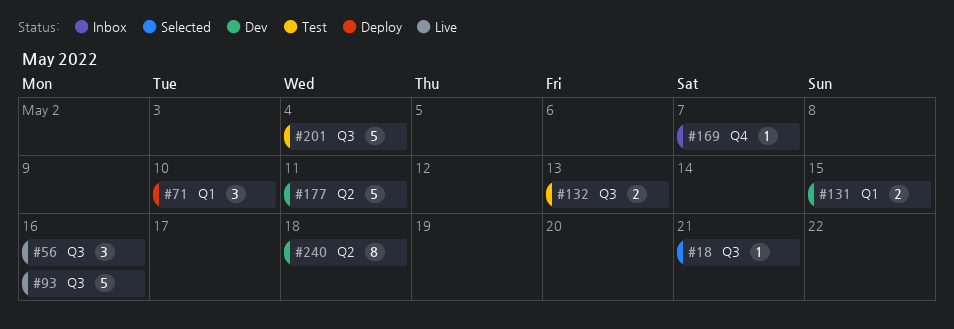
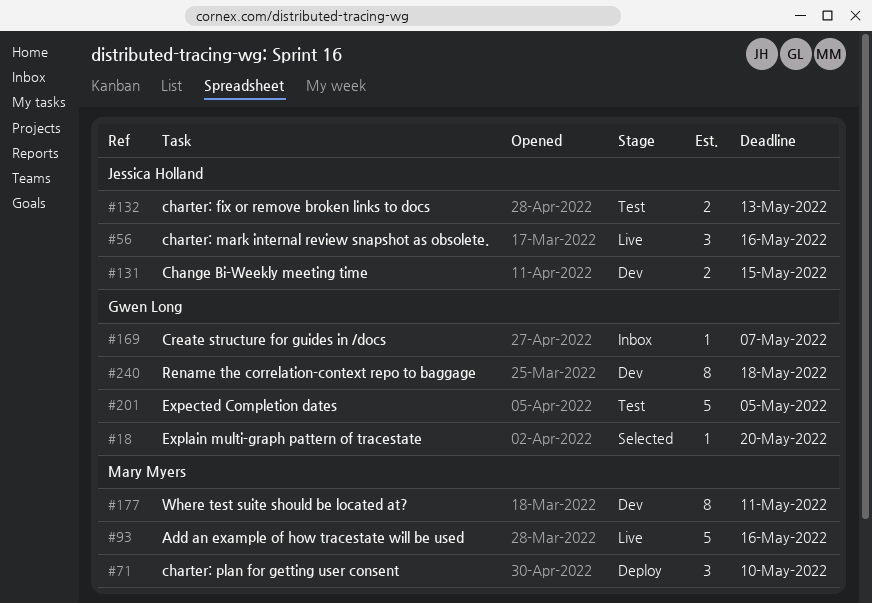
#18, due: May 21 -> May 20
#177, estimate: 5 -> 8
#201, due: May 4 -> May 5

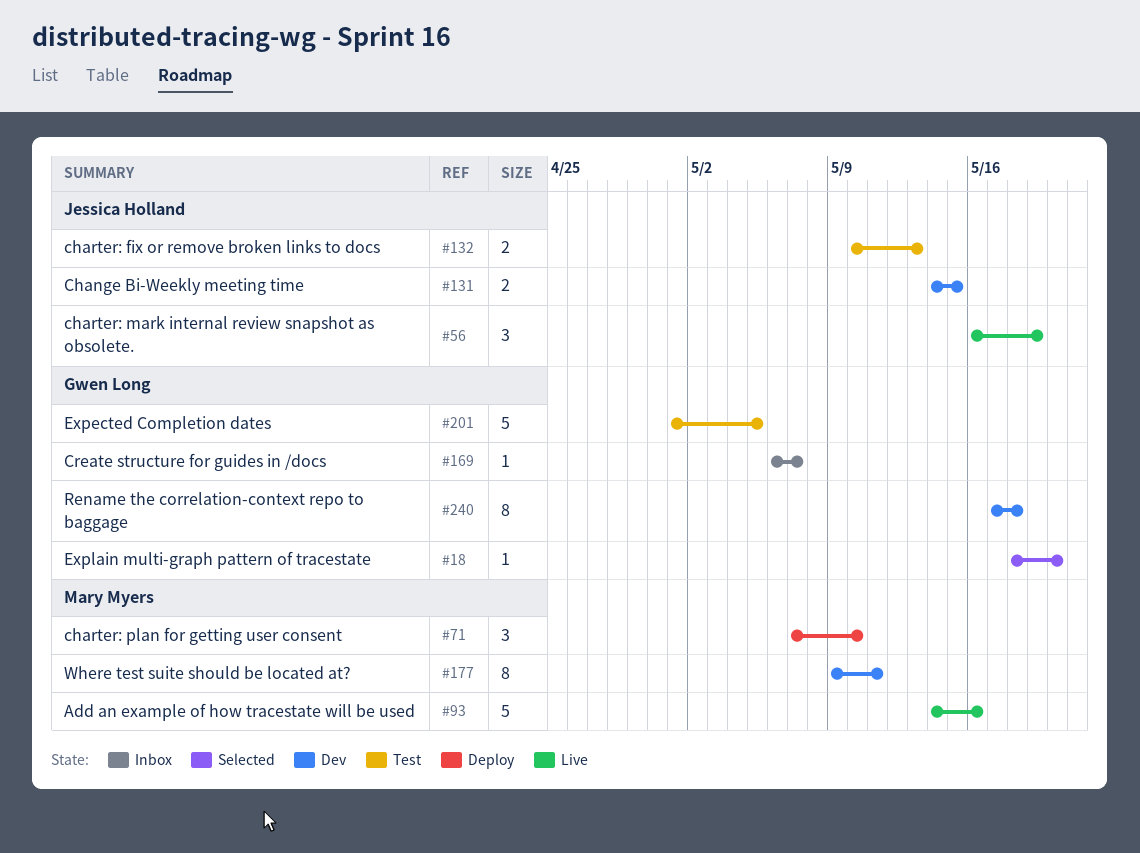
#56, due: May 16 -> May 19

